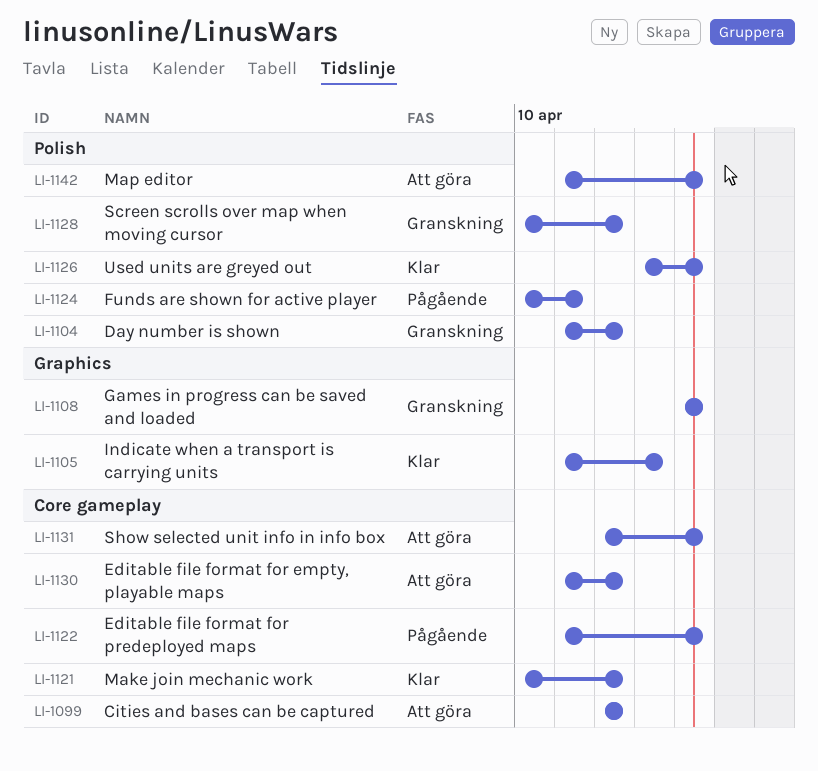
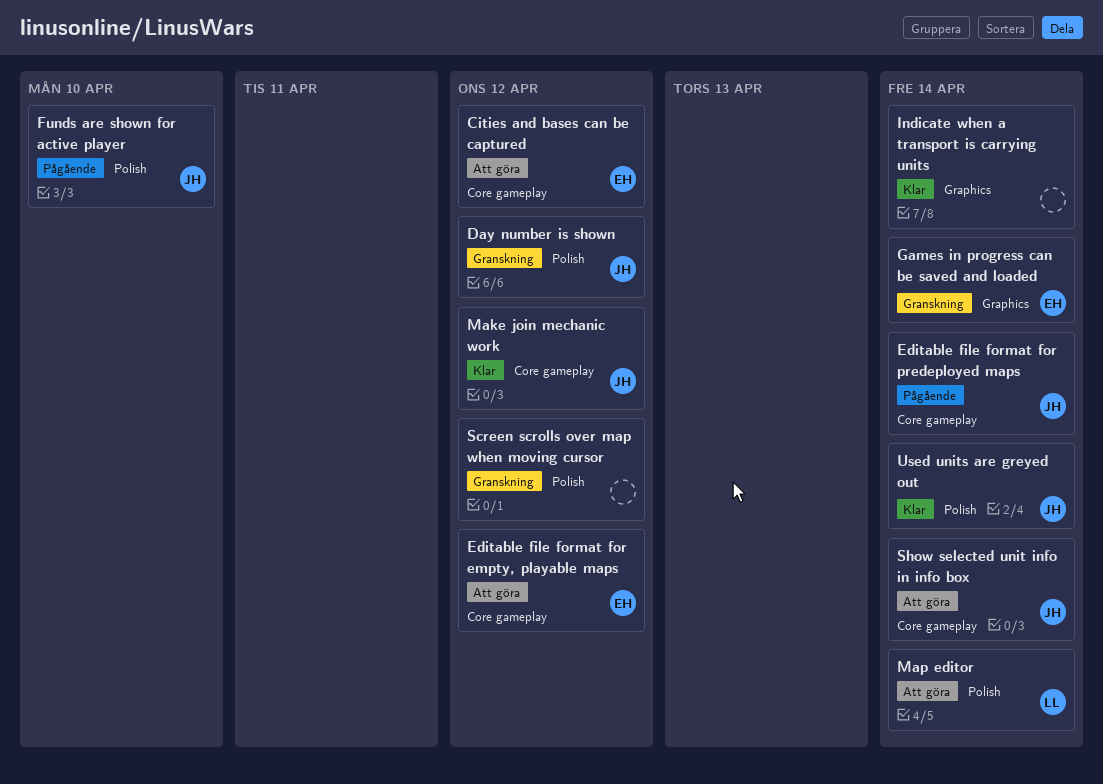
Funds are shown for active player, due: Apr 11 -> Apr 10
Indicate when a transport is carrying units, due: Apr 13 -> Apr 14

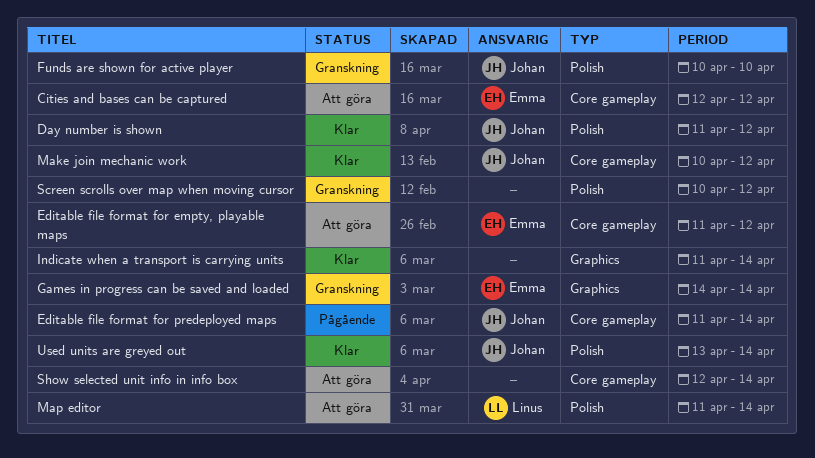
Day number is shown, status: Granskning -> Klar
Funds are shown for active player, status: Pågående -> Granskning
Show selected unit info in info box, owner: Johan -> none

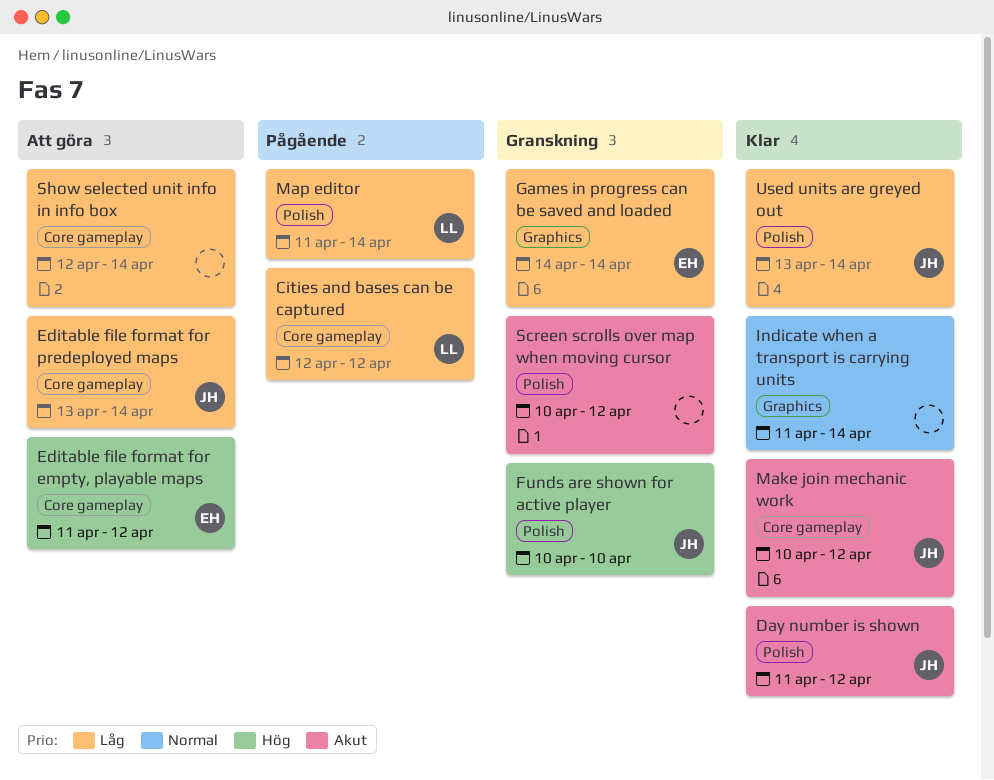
Cities and bases can be captured, status: Att göra -> Pågående
Cities and bases can be captured, owner: Emma -> Linus
Editable file format for predeployed maps, status: Pågående -> Att göra
Editable file format for predeployed maps, start: Apr 11 -> Apr 13
Map editor, status: Att göra -> Pågående

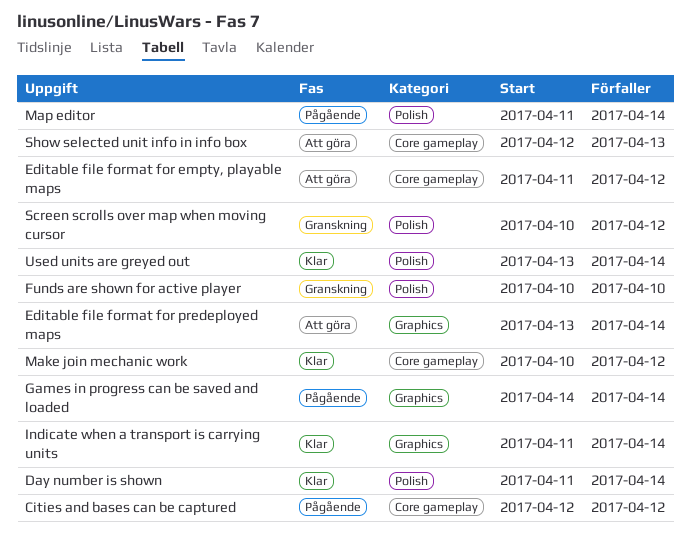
Day number is shown, due: Apr 12 -> Apr 14
Editable file format for predeployed maps, label: Core gameplay -> Graphics
Games in progress can be saved and loaded, status: Granskning -> Pågående
Show selected unit info in info box, due: Apr 14 -> Apr 13

